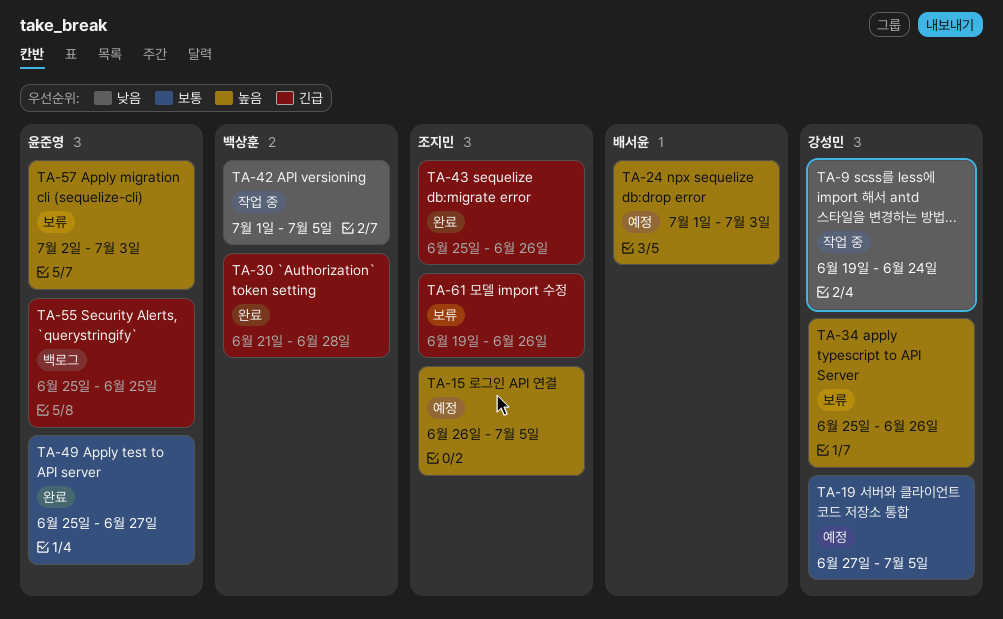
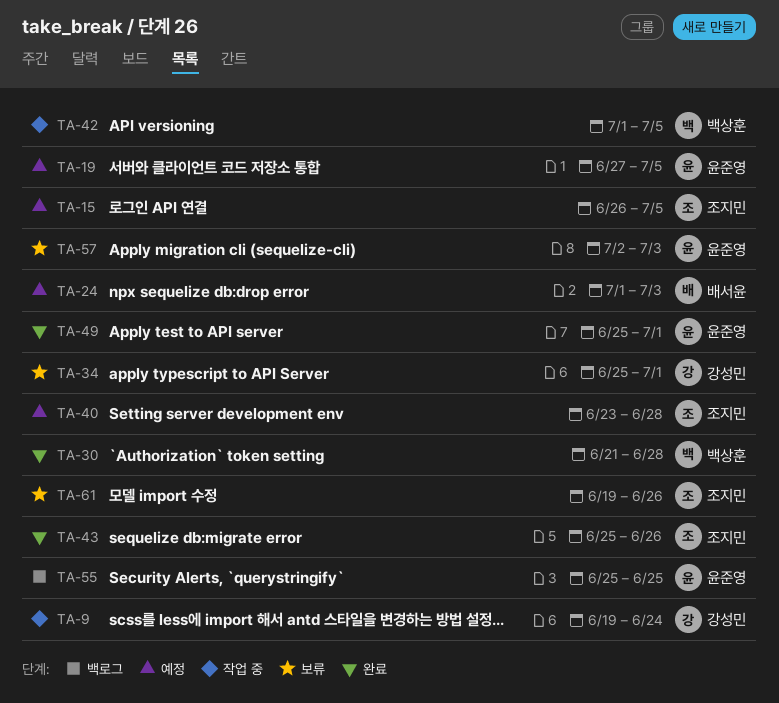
TA-19, owner: 강성민 -> 윤준영
TA-34, due: Jun 26 -> Jul 1
TA-40: none -> present
TA-49, due: Jun 27 -> Jul 1

